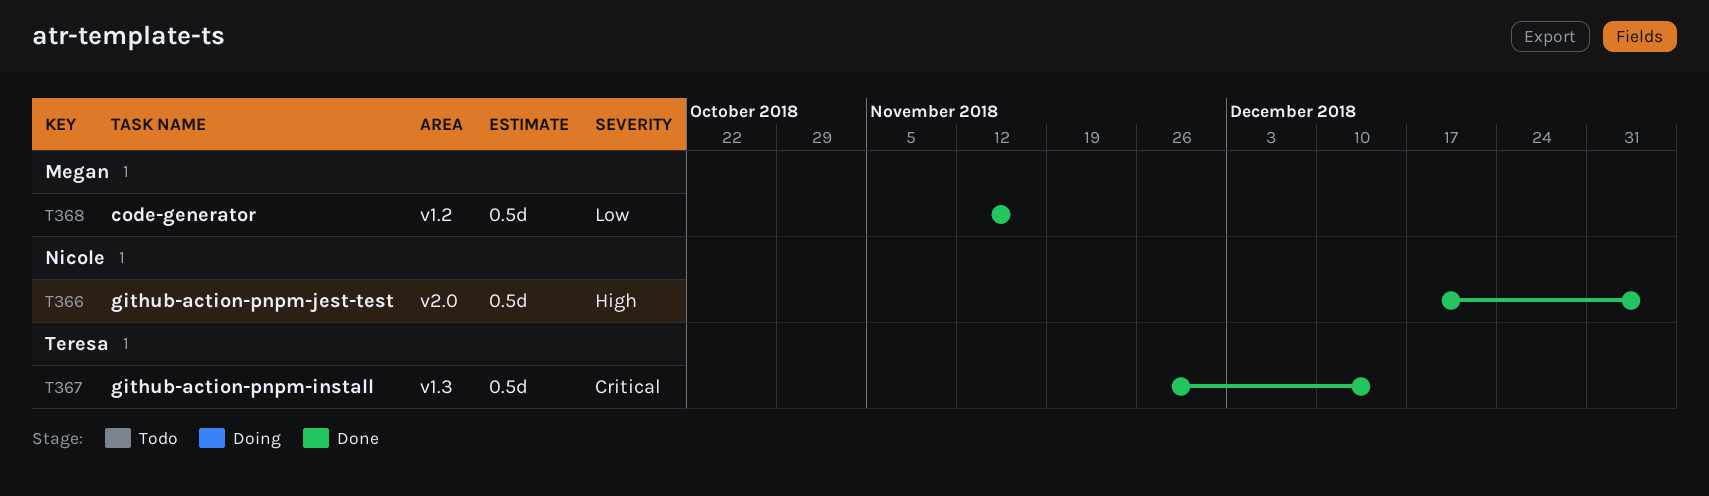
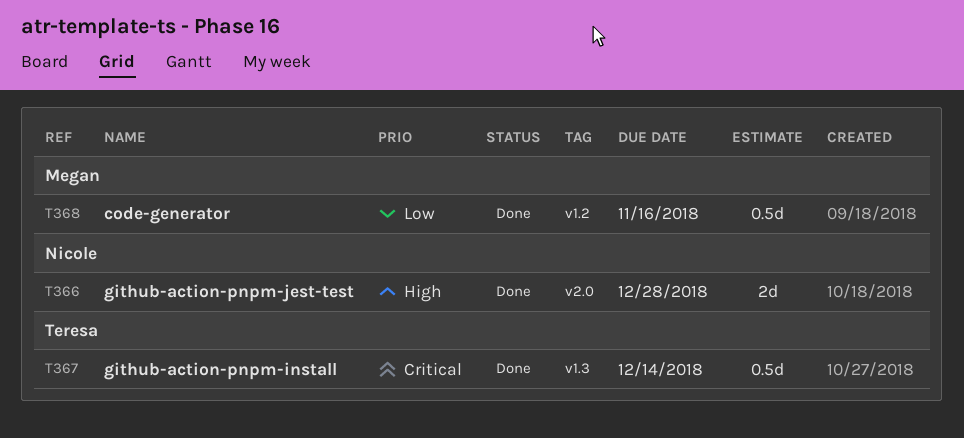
T366, estimate: 0.5d -> 2d
T366, due: Jan 4 -> Dec 28

